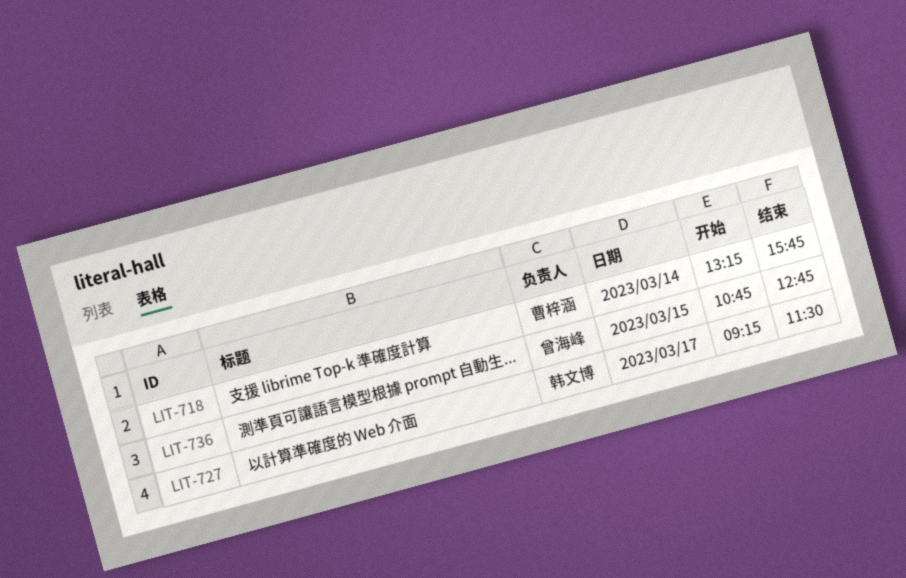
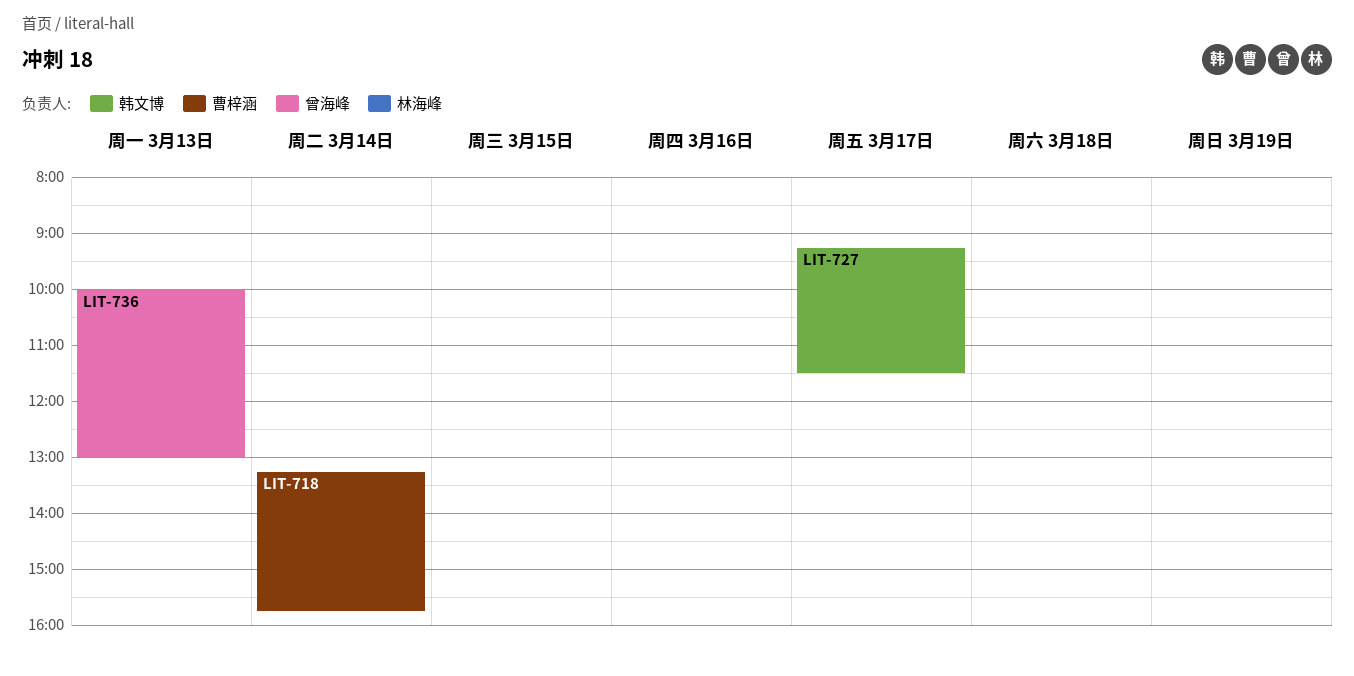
LIT-736, day: Mar 15 -> Mar 13
LIT-736, begins: 10:45 -> 10:00
LIT-736, ends: 12:45 -> 13:00

